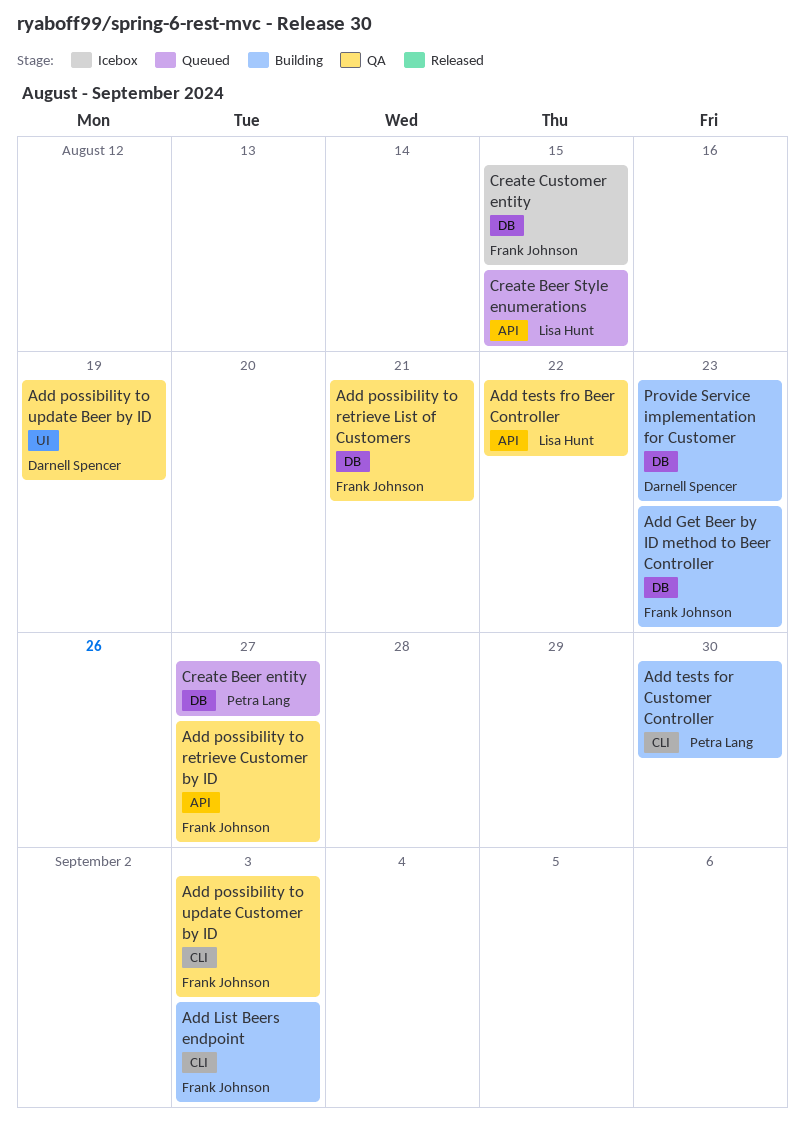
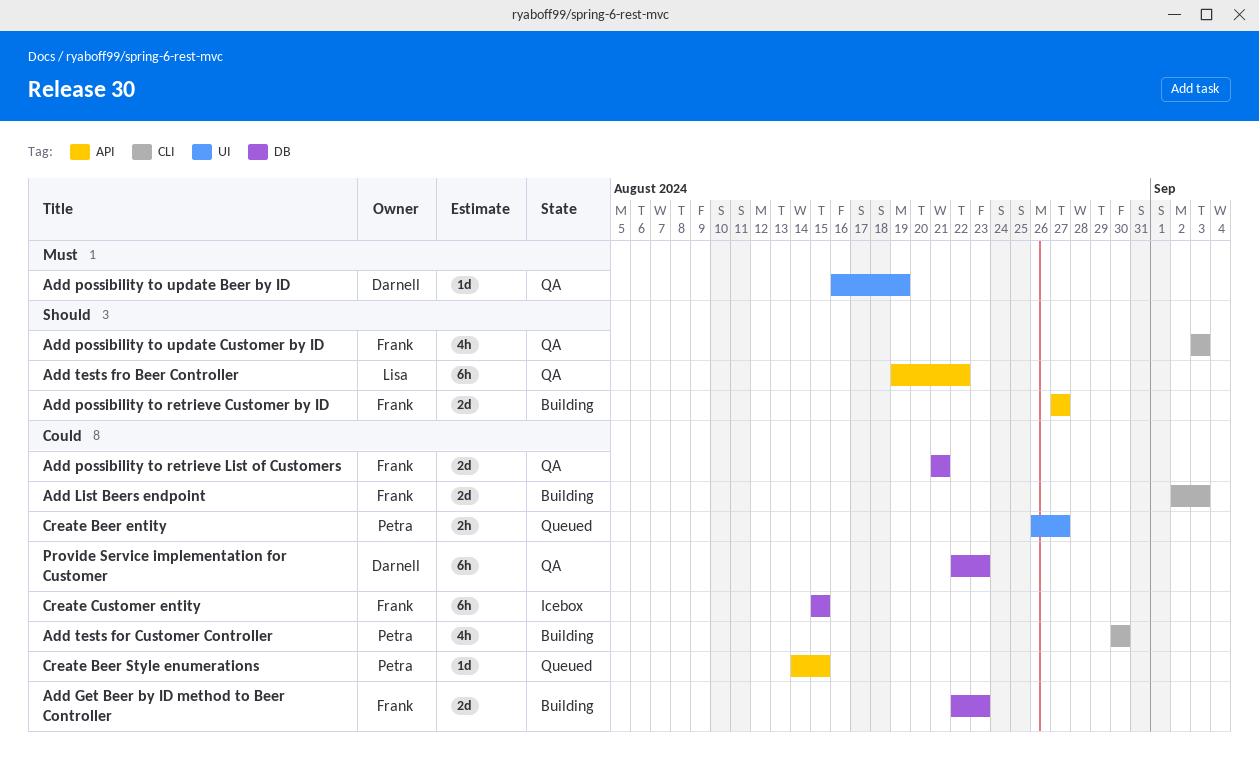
Add possibility to retrieve Customer by ID, status: QA -> Building
Create Beer entity, label: DB -> UI
Create Beer Style enumerations, owner: Lisa Hunt -> Petra Lang
Provide Service implementation for Customer, status: Building -> QA

